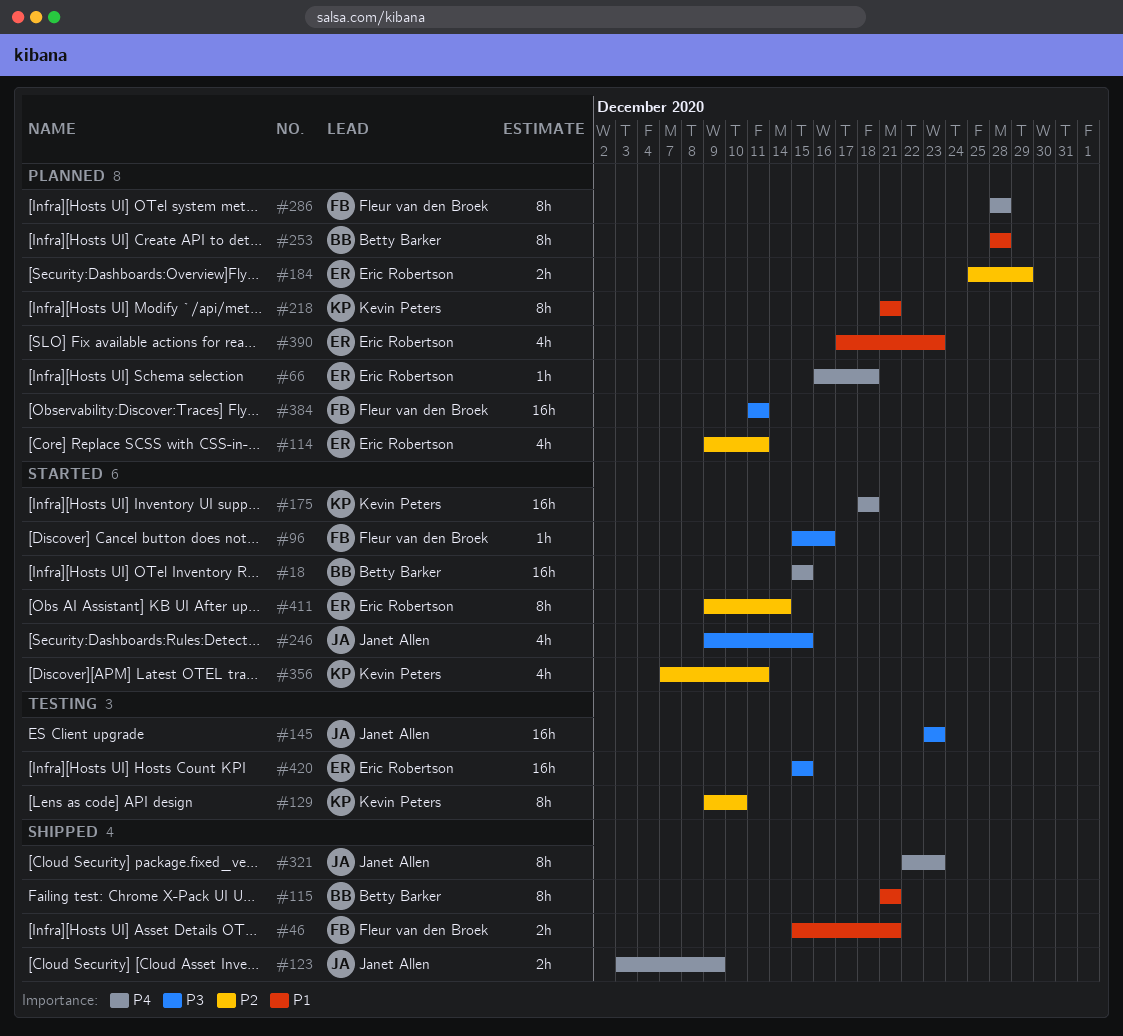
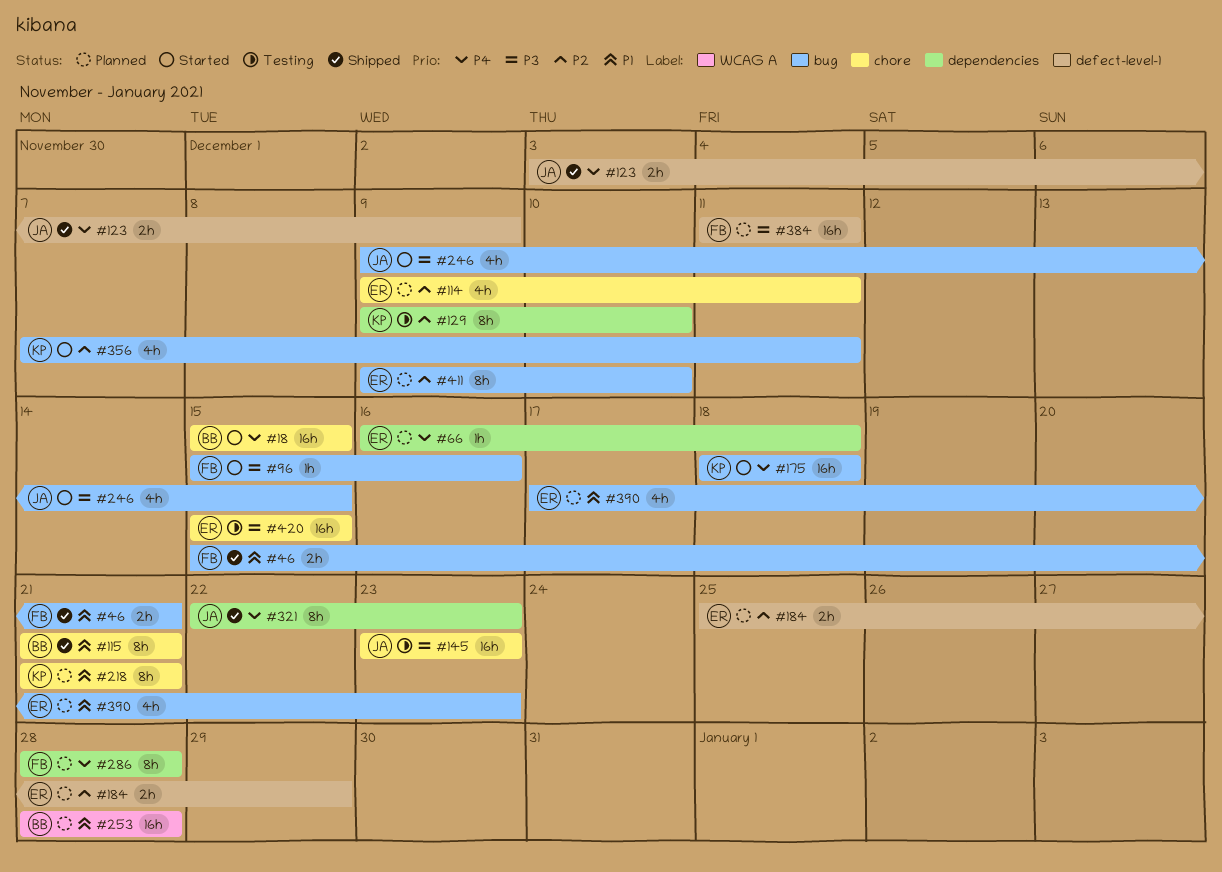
#253, estimate: 8h -> 16h
#411, status: Started -> Planned
#411, due: Dec 14 -> Dec 10

